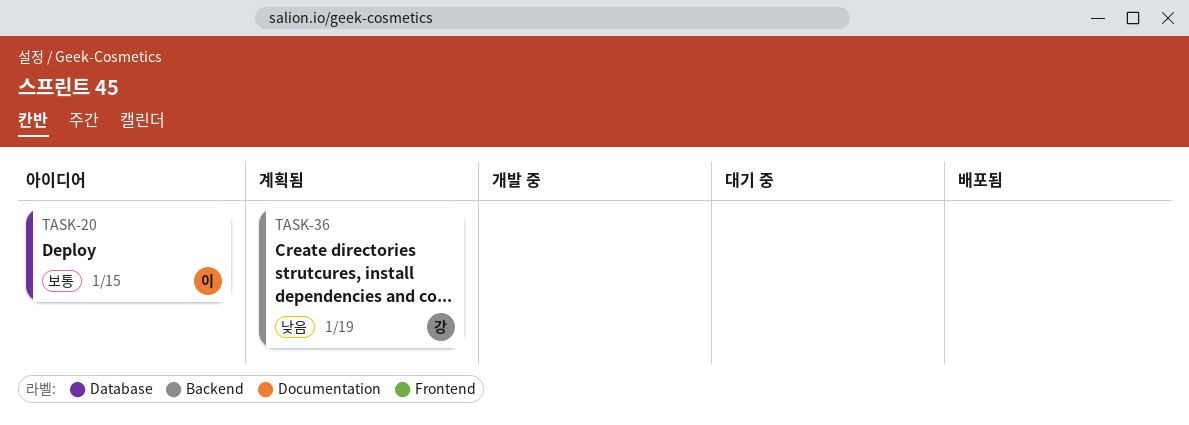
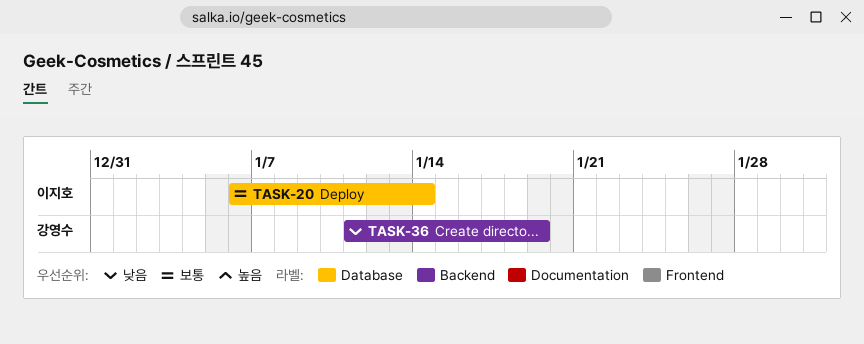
TASK-20, due: Jan 15 -> Jan 14

